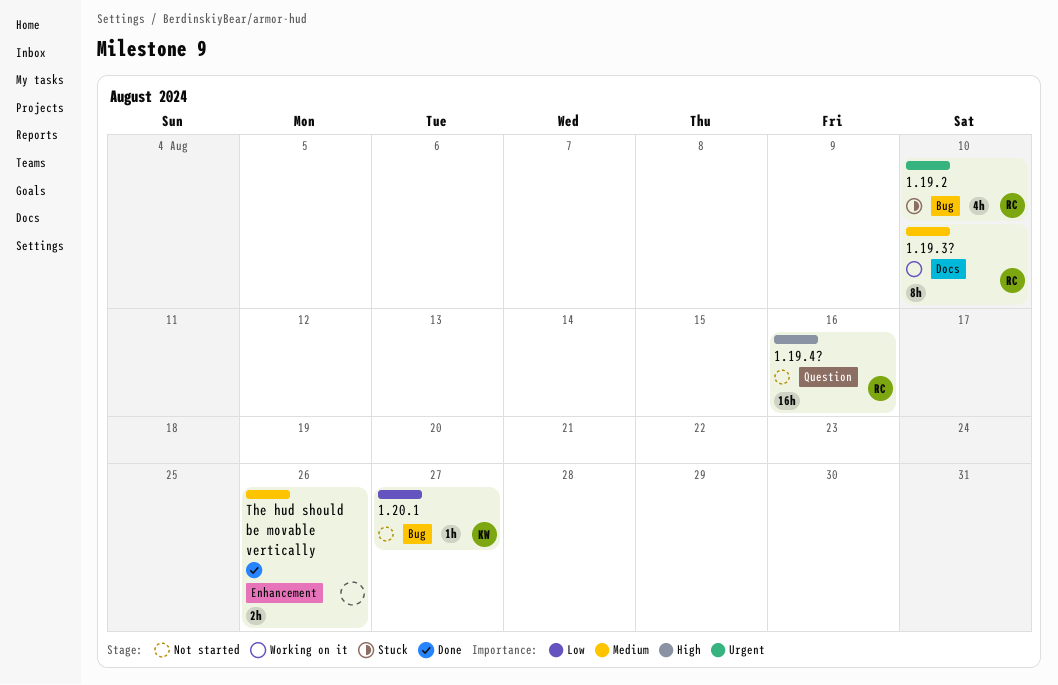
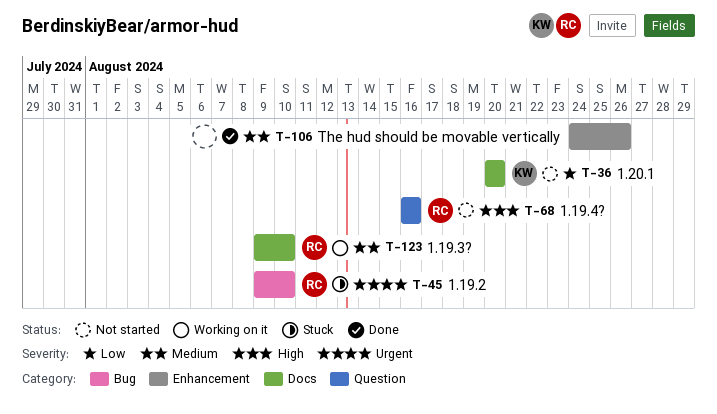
1.20.1, label: Bug -> Docs
1.20.1, due: Aug 27 -> Aug 20

